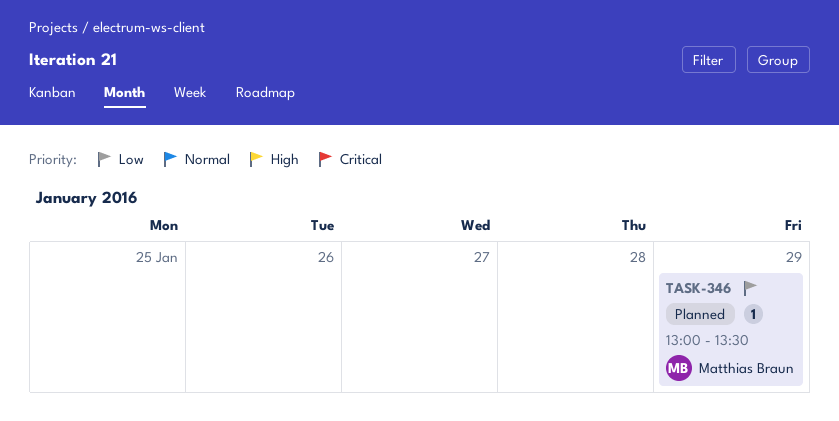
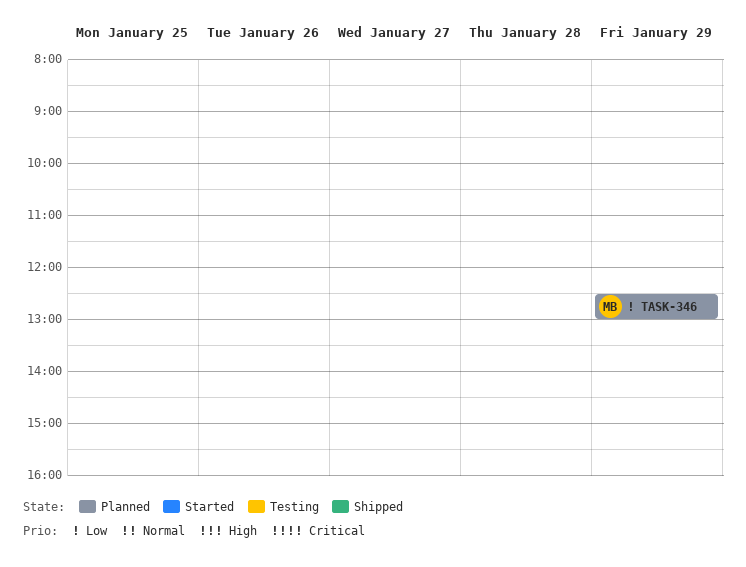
TASK-346, begins: 13:00 -> 12:30
TASK-346, ends: 13:30 -> 13:00

